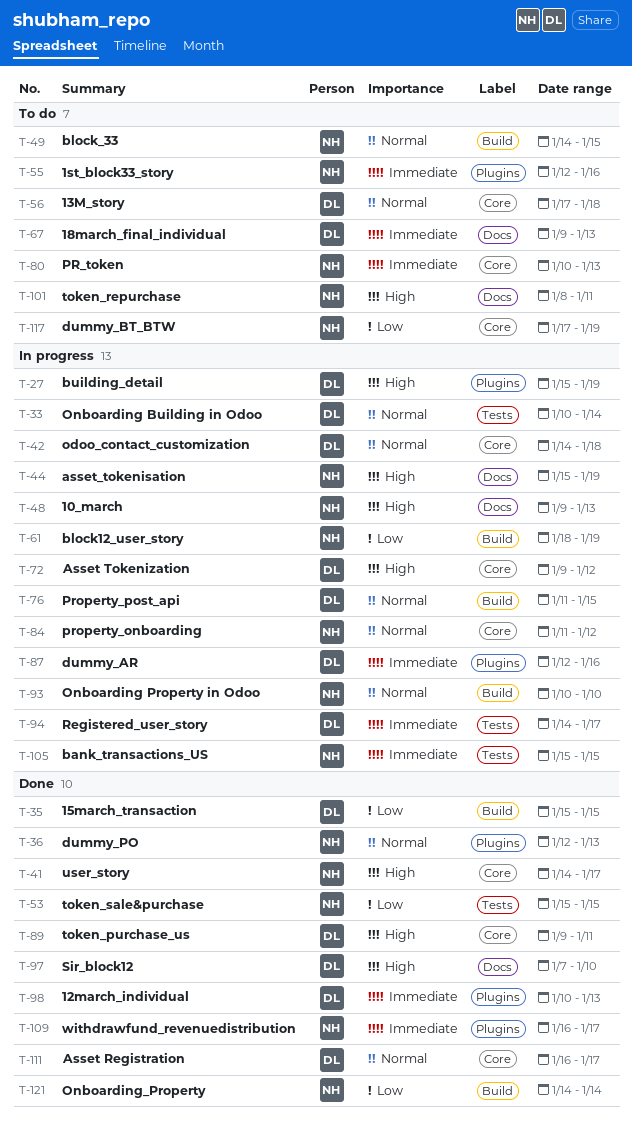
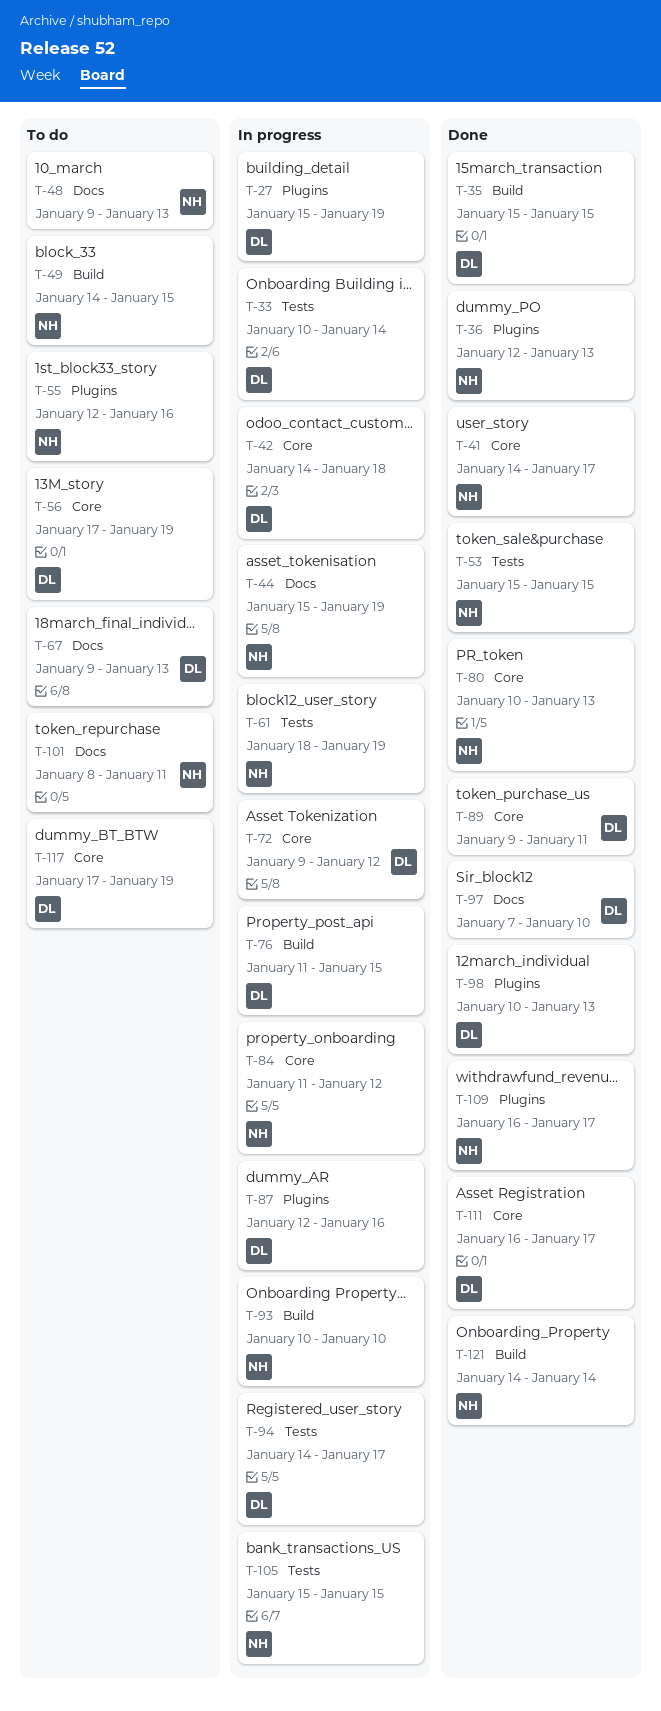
T-48, status: In progress -> To do
T-56, due: Jan 18 -> Jan 19
T-61, label: Build -> Tests
T-80, status: To do -> Done
T-117, owner: NH -> DL

